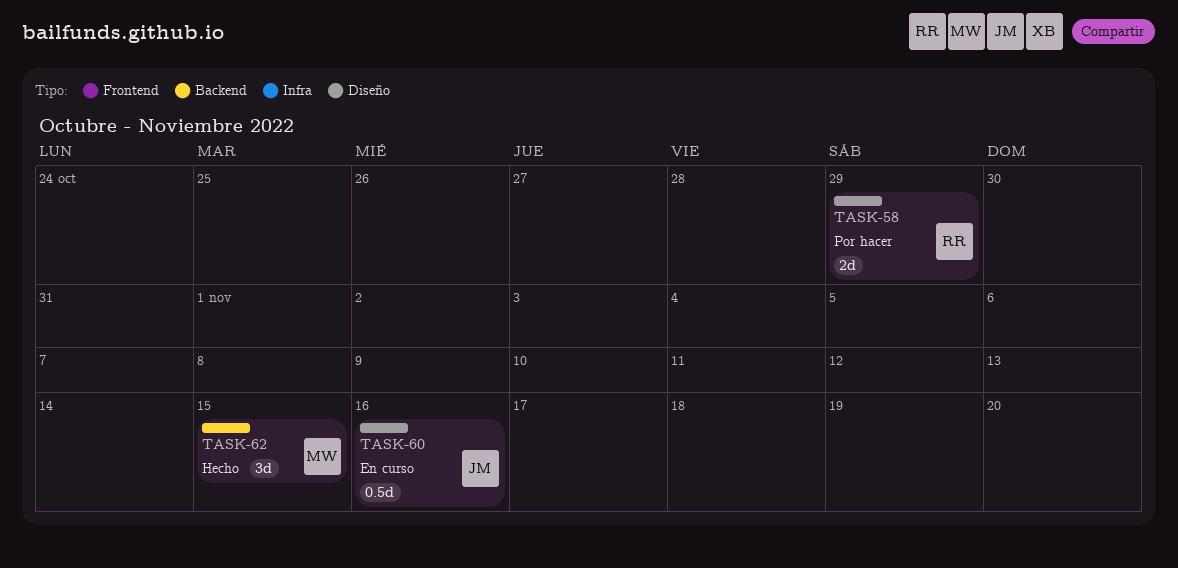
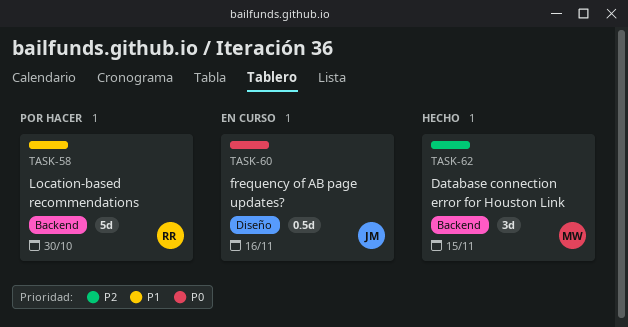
TASK-58, label: Diseño -> Backend
TASK-58, estimate: 2d -> 5d
TASK-58, due: Oct 29 -> Oct 30

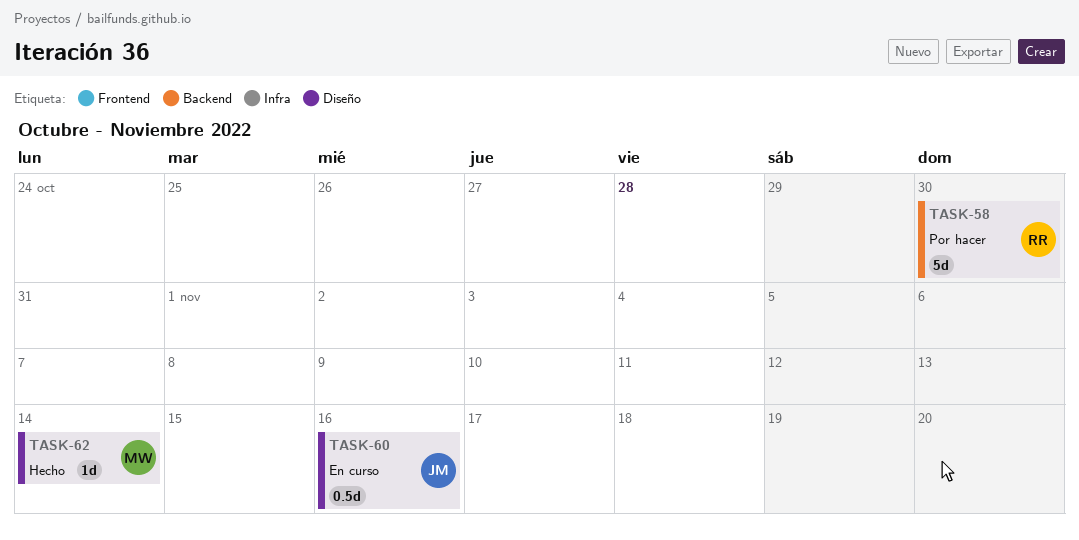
TASK-62, label: Backend -> Diseño
TASK-62, estimate: 3d -> 1d
TASK-62, due: Nov 15 -> Nov 14

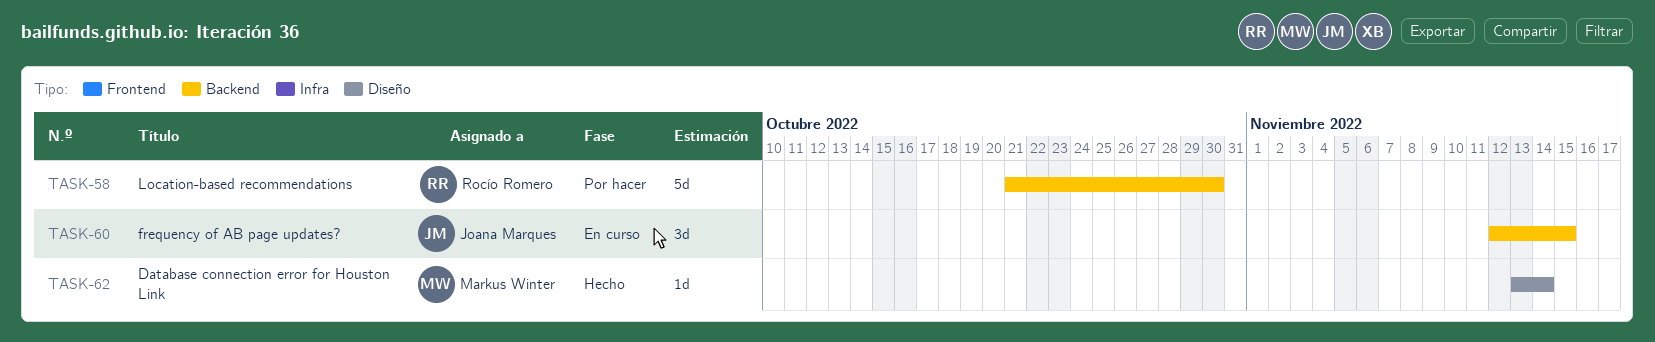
TASK-60, label: Diseño -> Backend
TASK-60, estimate: 0.5d -> 3d
TASK-60, due: Nov 16 -> Nov 15

